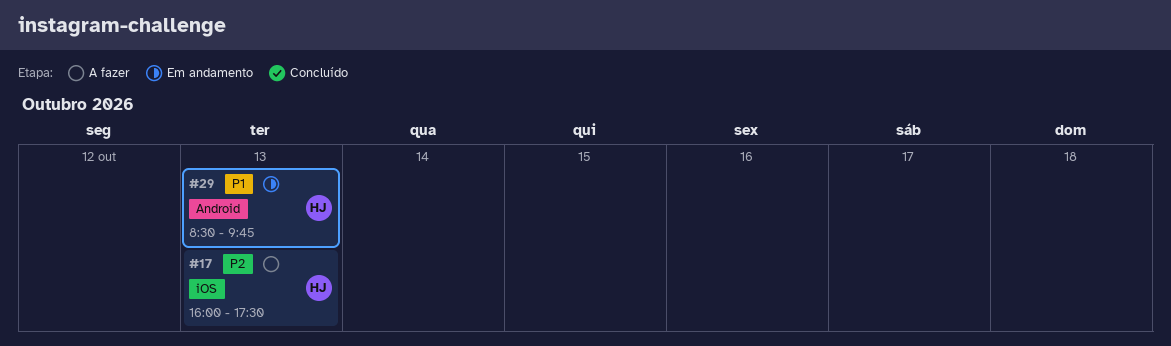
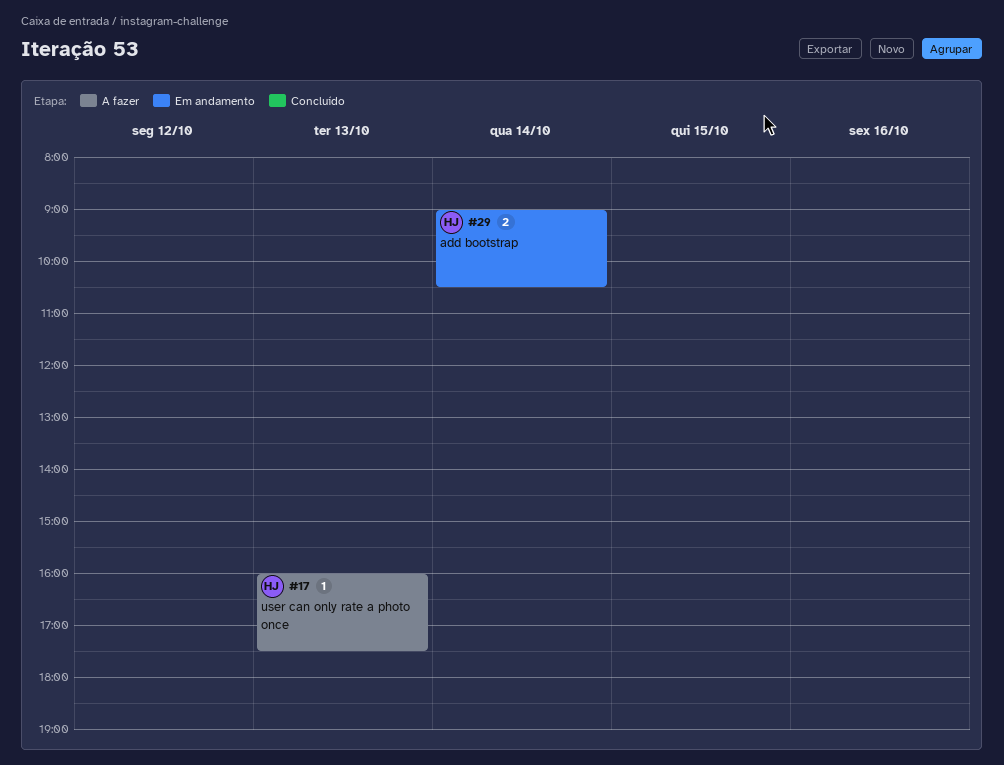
#29, day: Oct 13 -> Oct 14
#29, begins: 08:30 -> 09:00
#29, ends: 09:45 -> 10:30

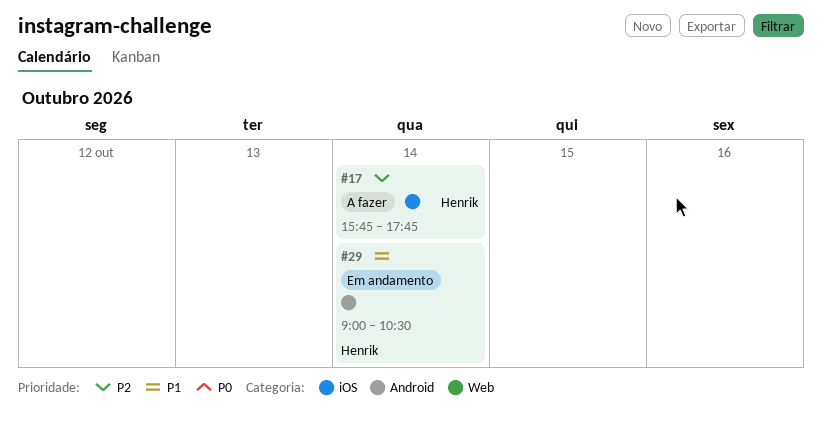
#17, day: Oct 13 -> Oct 14
#17, begins: 16:00 -> 15:45
#17, ends: 17:30 -> 17:45

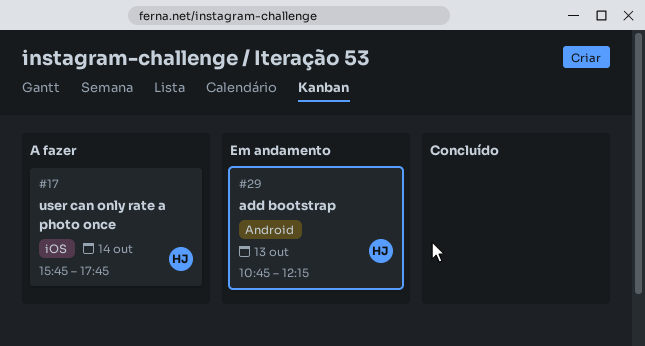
#29, day: Oct 14 -> Oct 13
#29, begins: 09:00 -> 10:45
#29, ends: 10:30 -> 12:15

